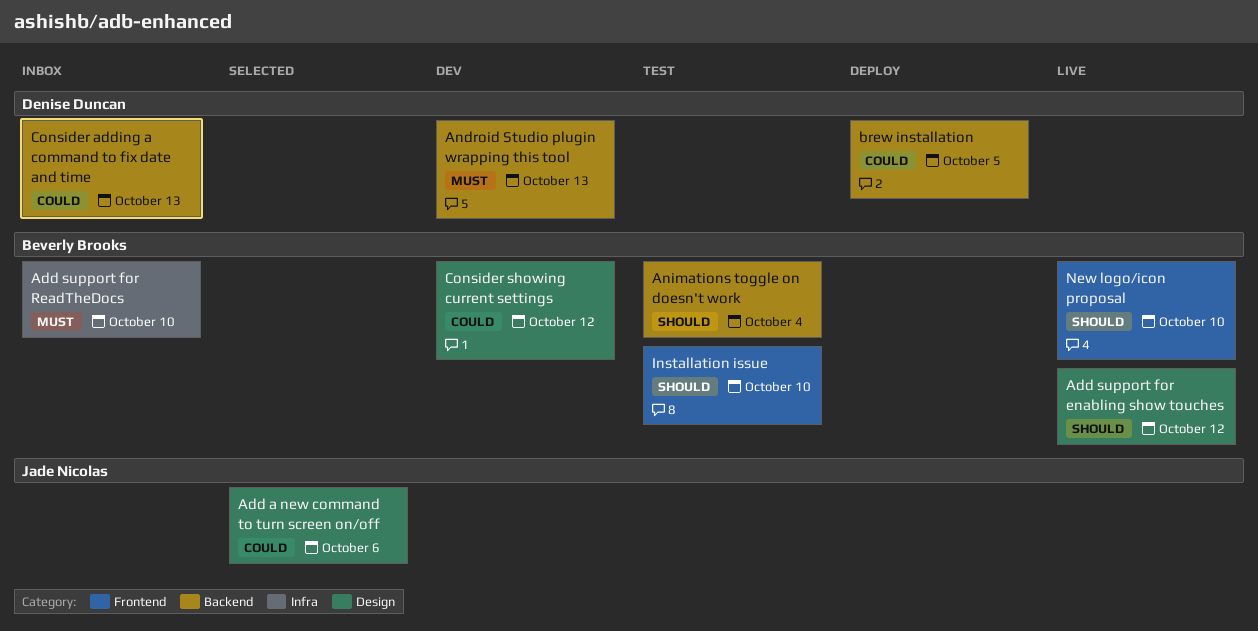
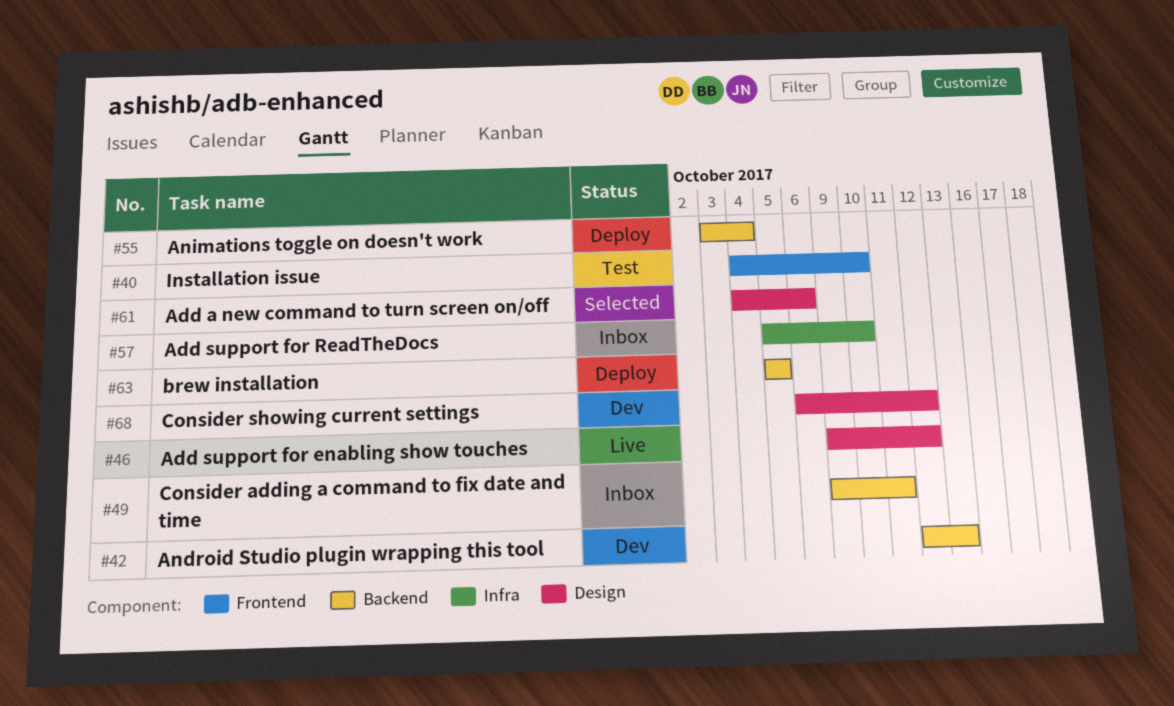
Animations toggle on doesn't work, status: Test -> Deploy
Consider adding a command to fix date and time, due: Oct 13 -> Oct 11
New logo/icon proposal: present -> none

